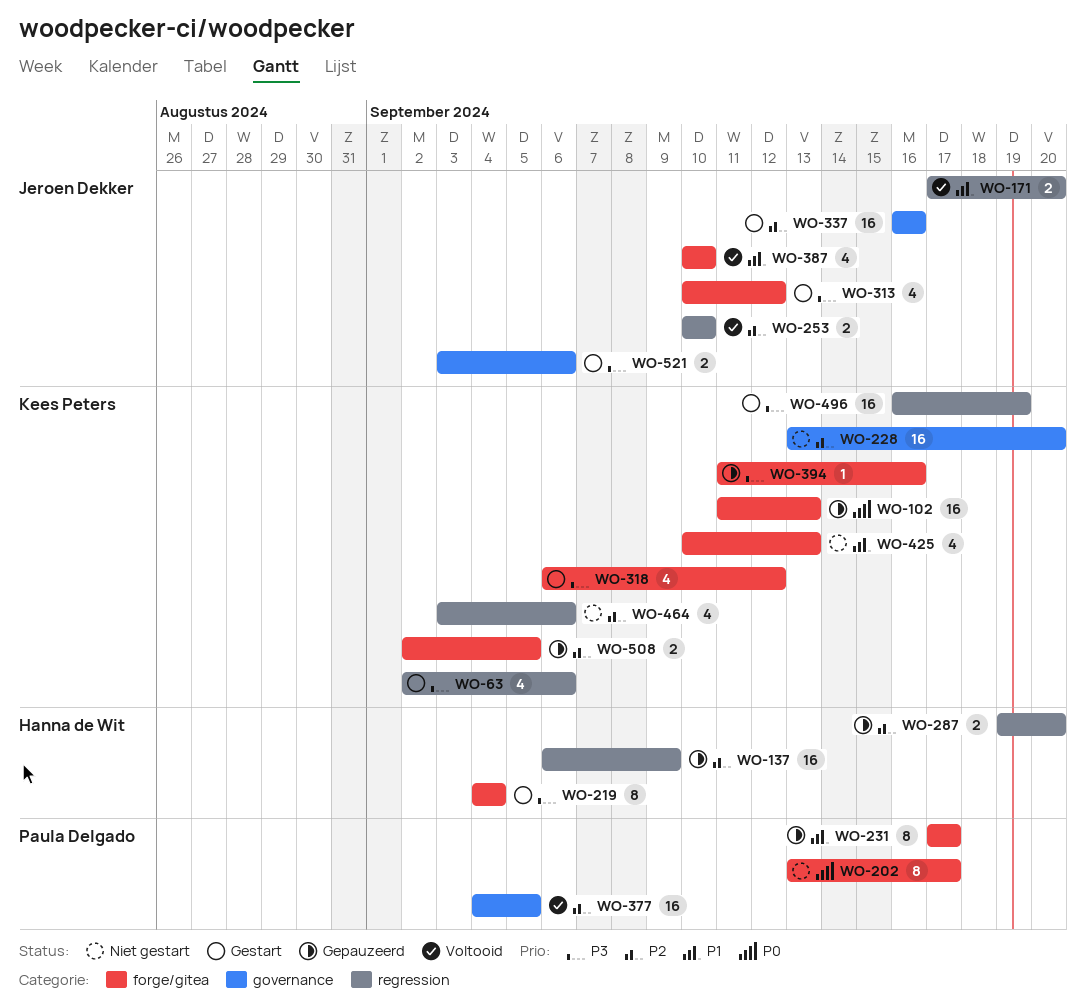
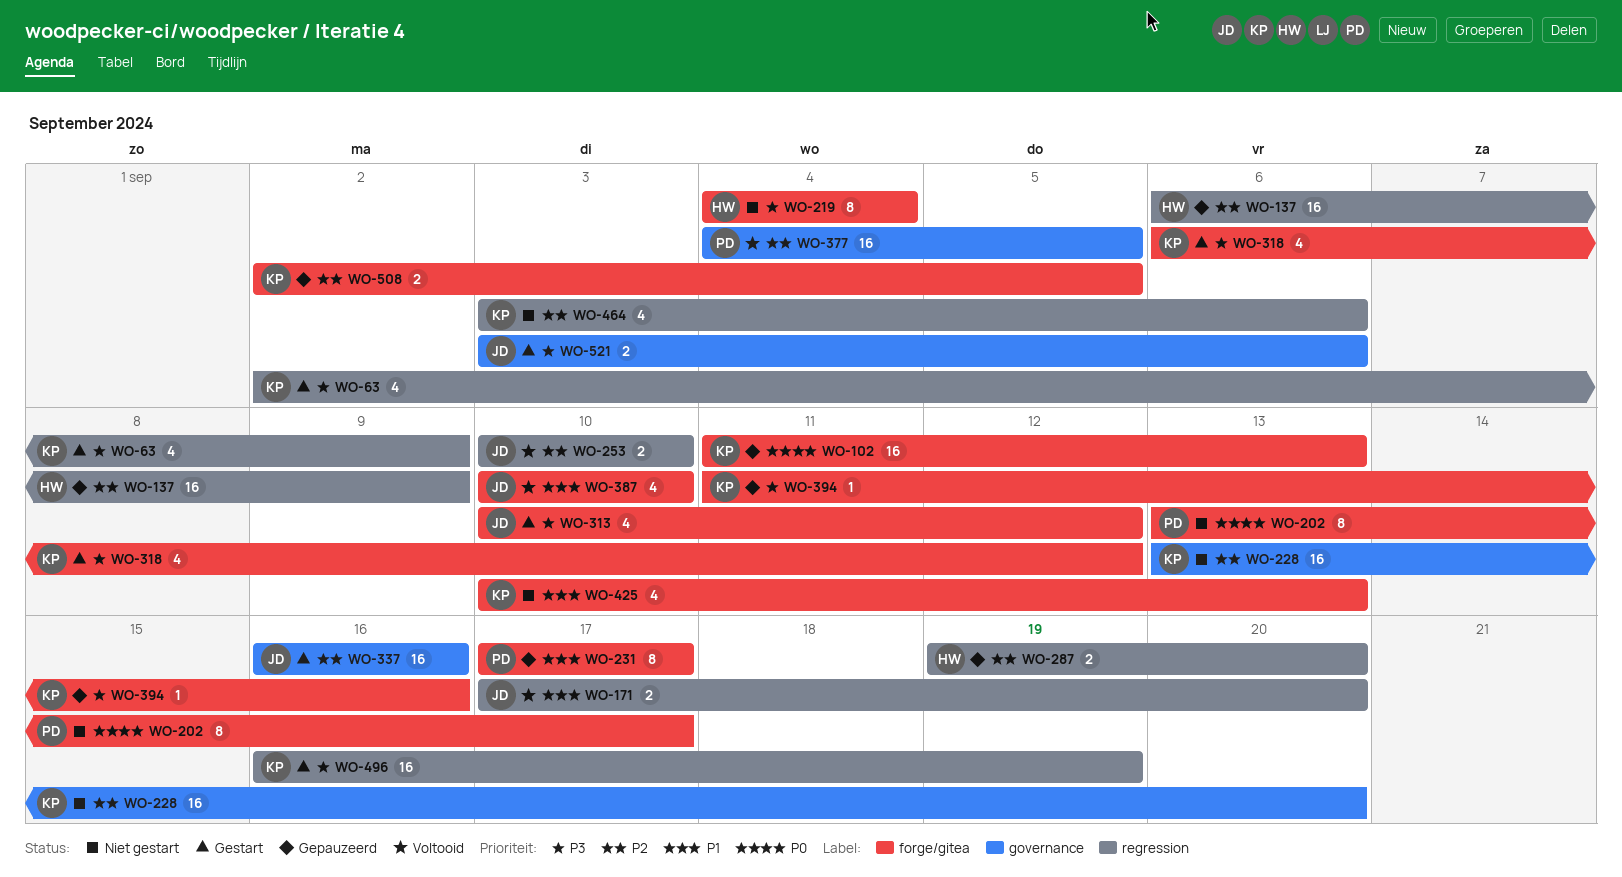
WO-63, due: Sep 6 -> Sep 9
WO-219, status: Gestart -> Niet gestart

